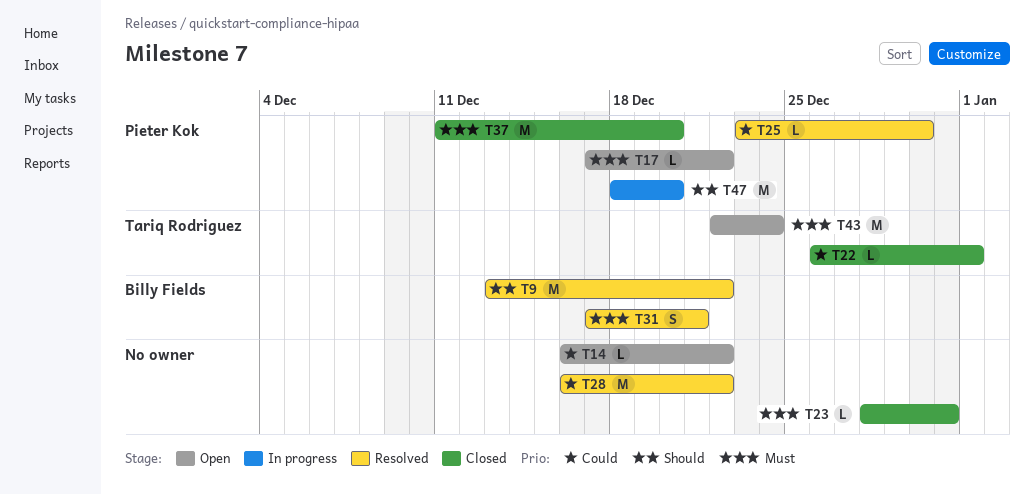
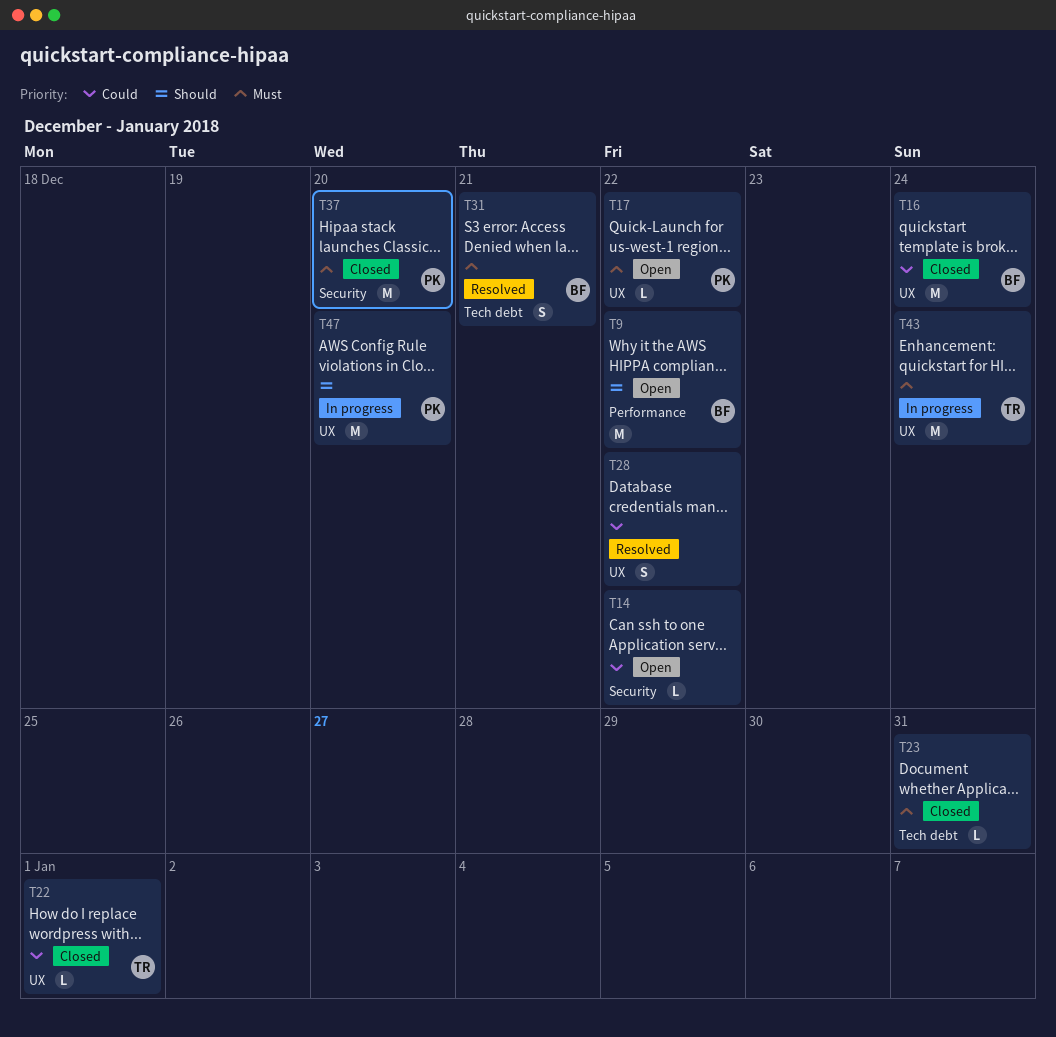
T9, status: Resolved -> Open
T16: none -> present
T25: present -> none
T28, estimate: M -> S
T43, status: Open -> In progress

